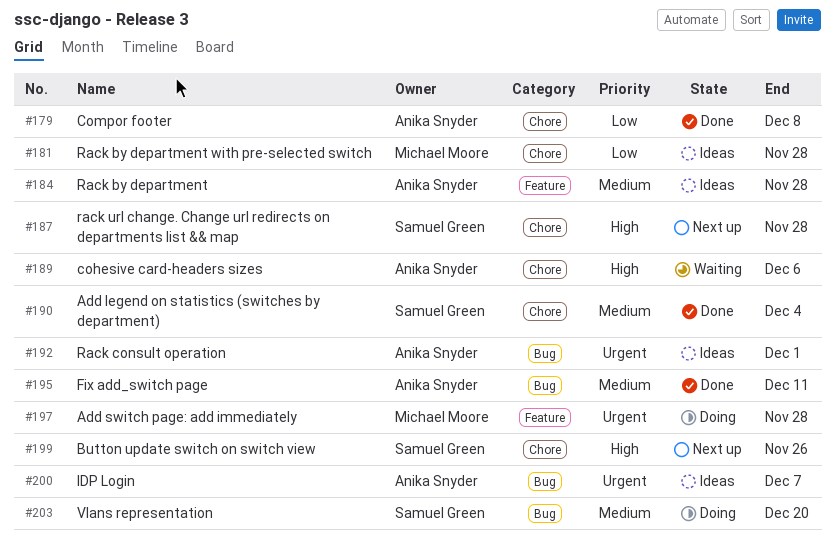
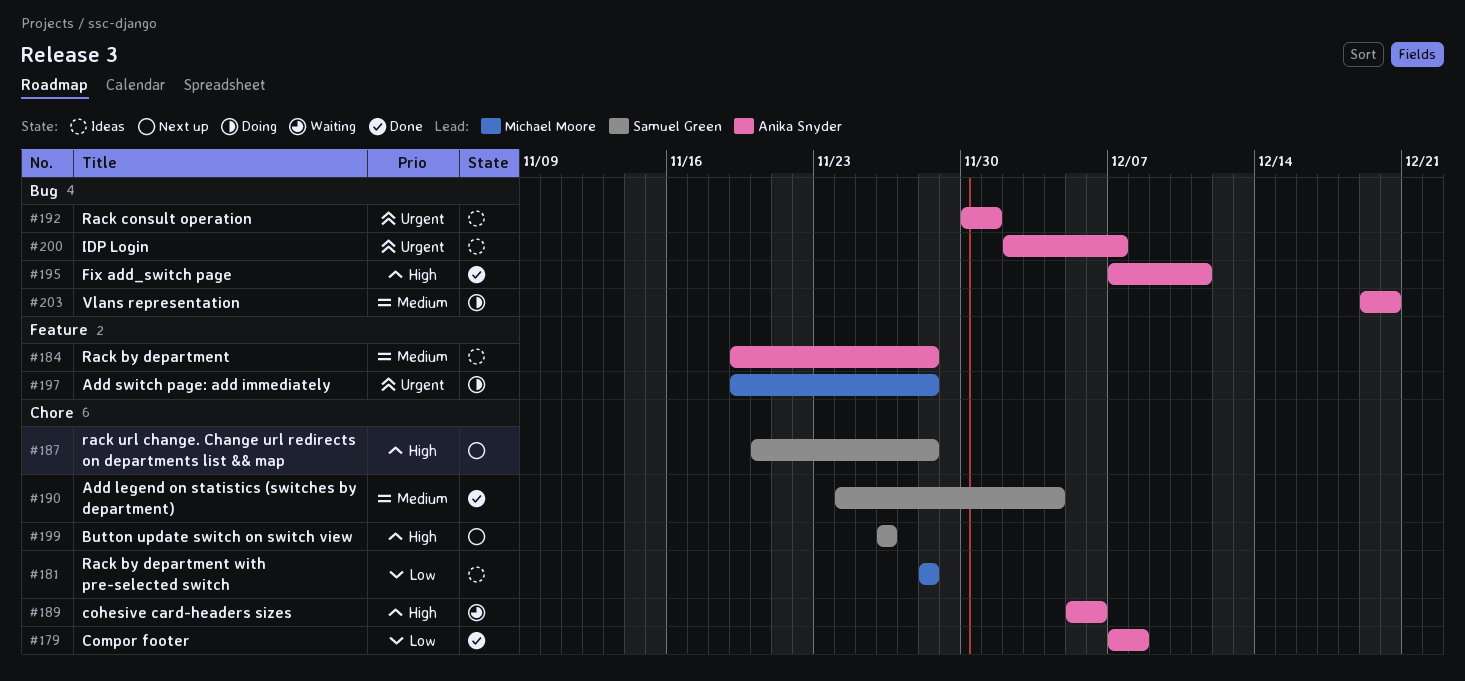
#195, priority: Medium -> High
#203, owner: Samuel Green -> Anika Snyder

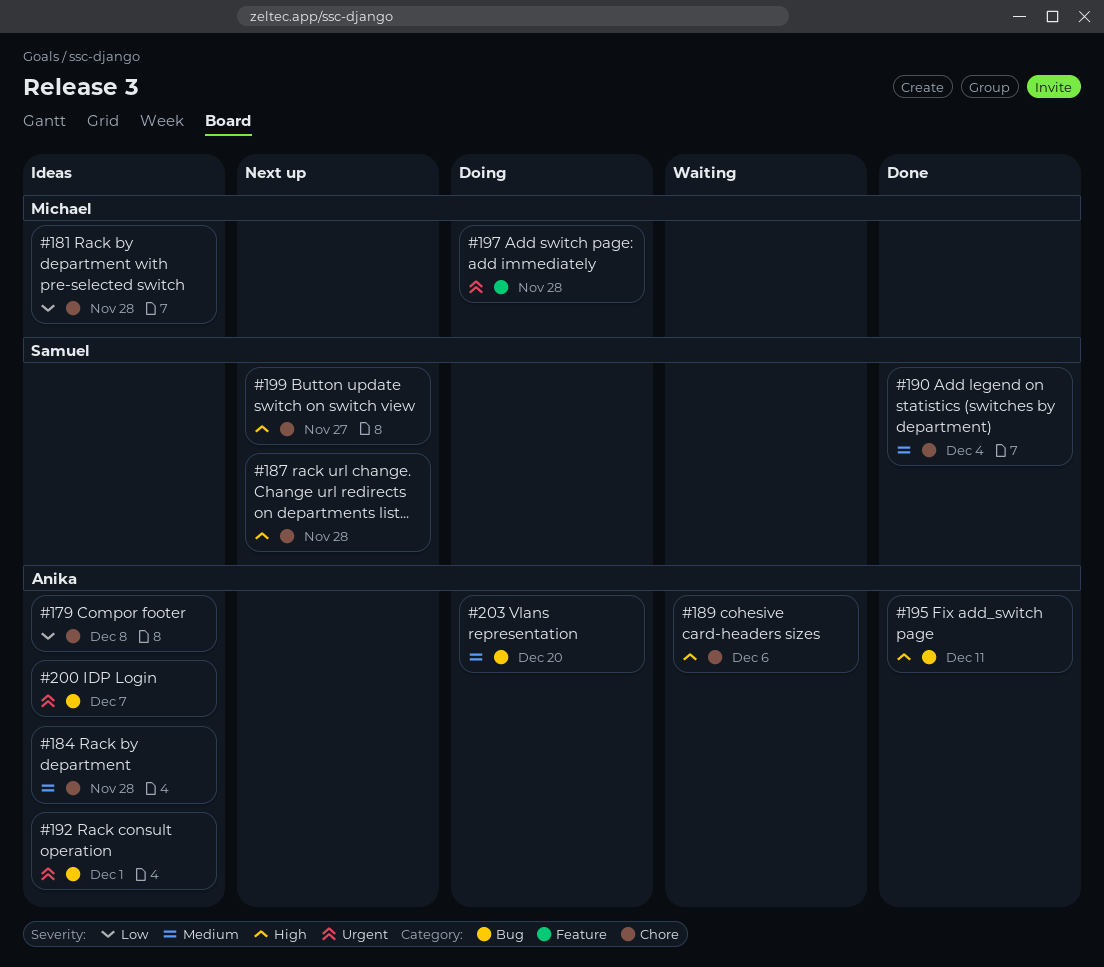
#179, status: Done -> Ideas
#184, label: Feature -> Chore
#199, due: Nov 26 -> Nov 27

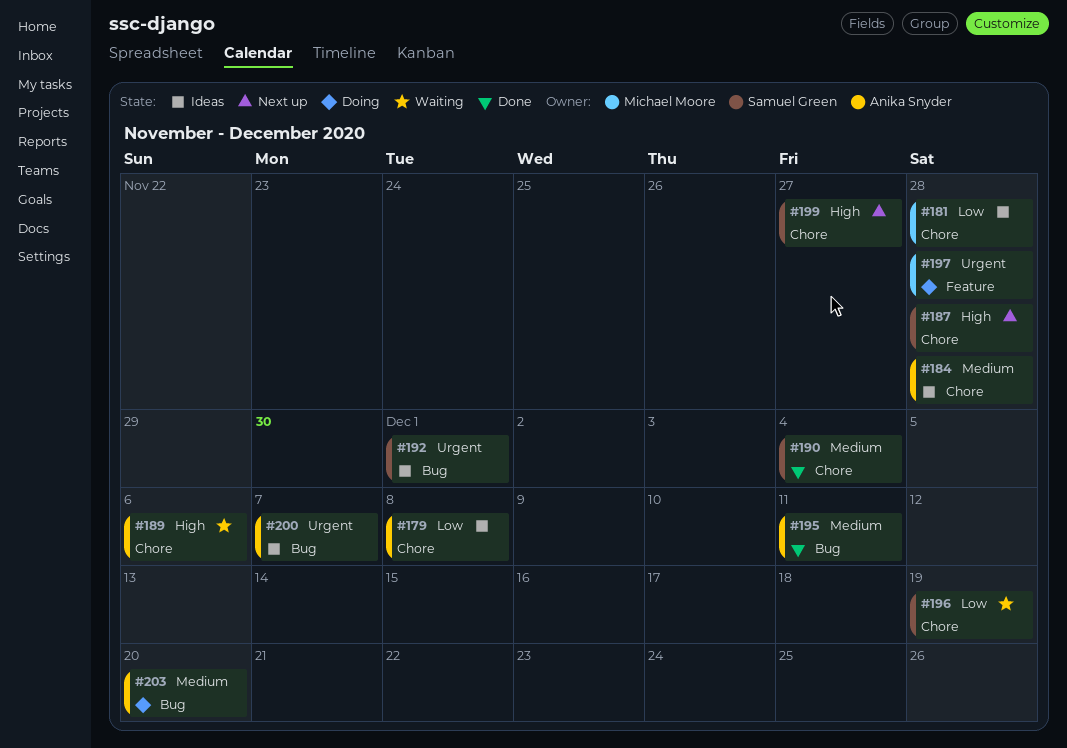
#192, owner: Anika Snyder -> Samuel Green
#195, priority: High -> Medium
#196: none -> present

